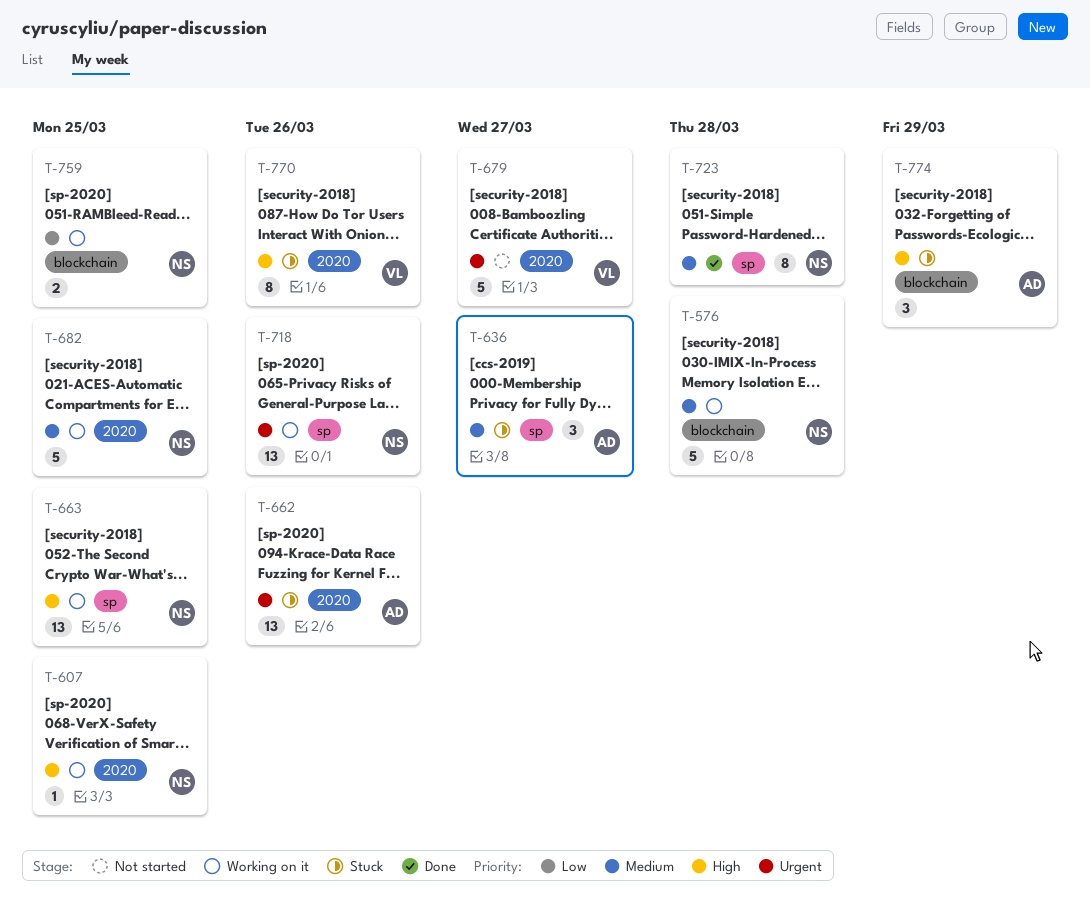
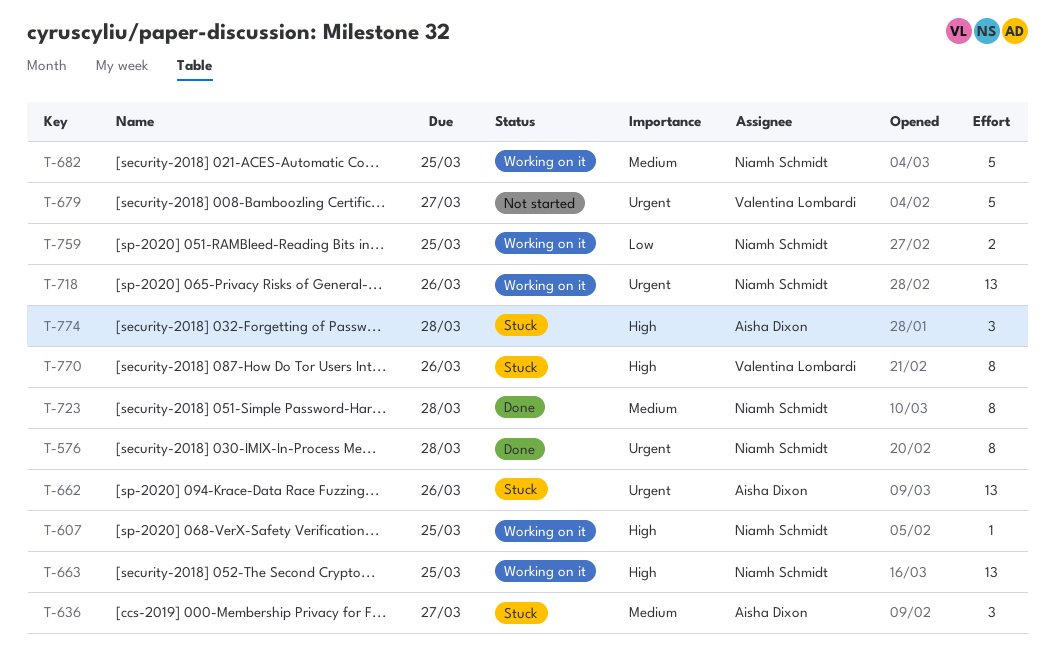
T-576, status: Working on it -> Done
T-576, priority: Medium -> Urgent
T-576, estimate: 5 -> 8
T-774, due: Mar 29 -> Mar 28

